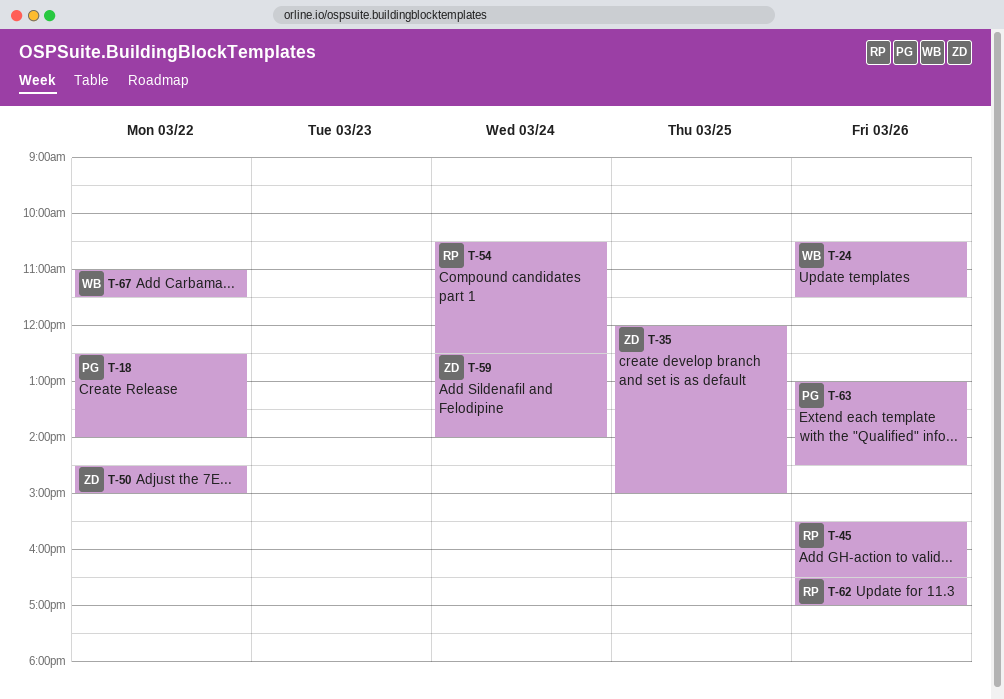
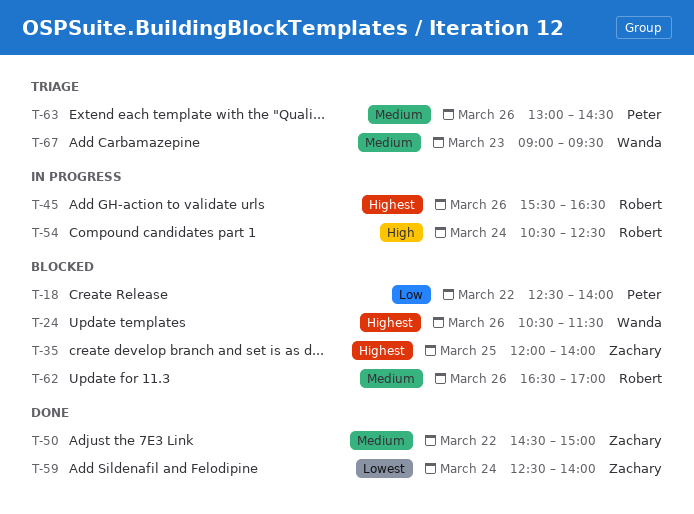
T-35, ends: 15:00 -> 14:00
T-67, day: Mar 22 -> Mar 23
T-67, begins: 11:00 -> 09:00
T-67, ends: 11:30 -> 09:30

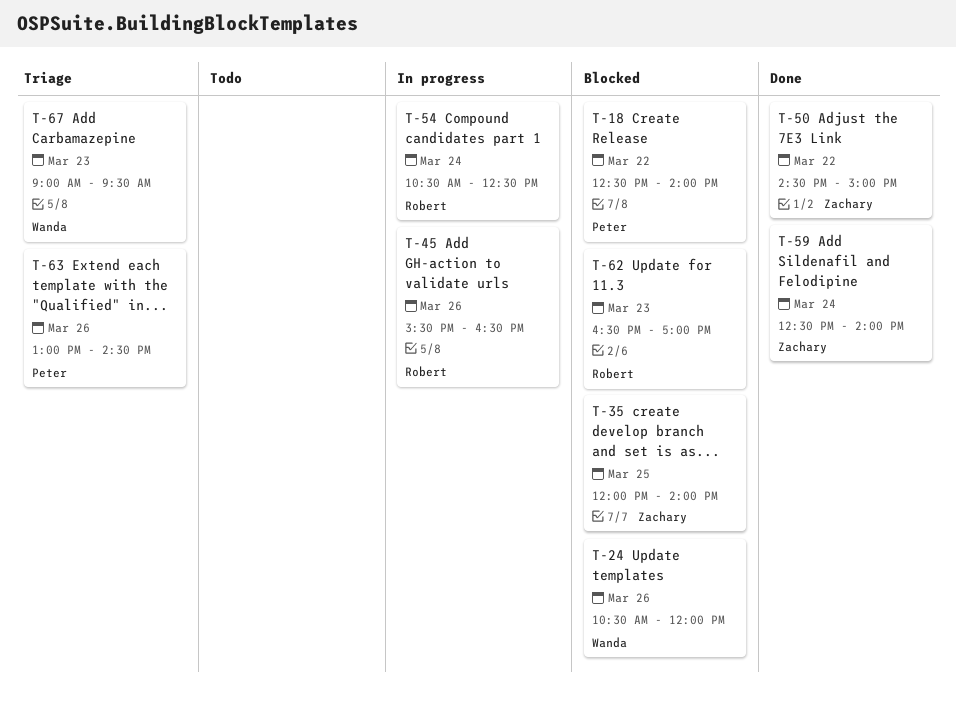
T-24, ends: 11:30 -> 12:00
T-62, day: Mar 26 -> Mar 23

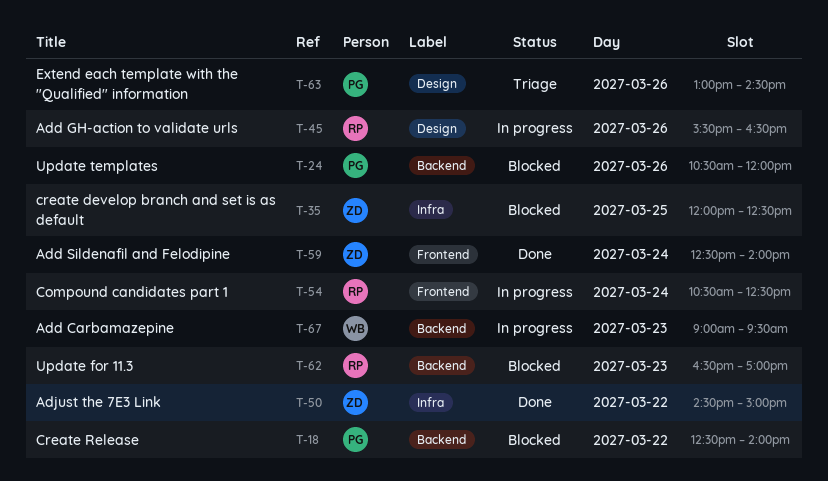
T-24, owner: Wanda -> Peter
T-35, ends: 14:00 -> 12:30
T-67, status: Triage -> In progress

